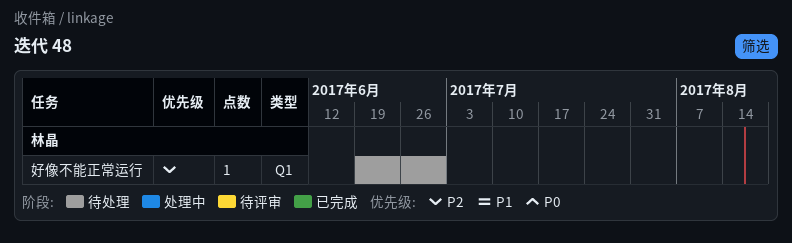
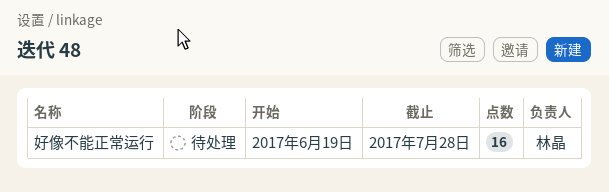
好像不能正常运行, estimate: 1 -> 16
好像不能正常运行, due: Jun 30 -> Jul 28

